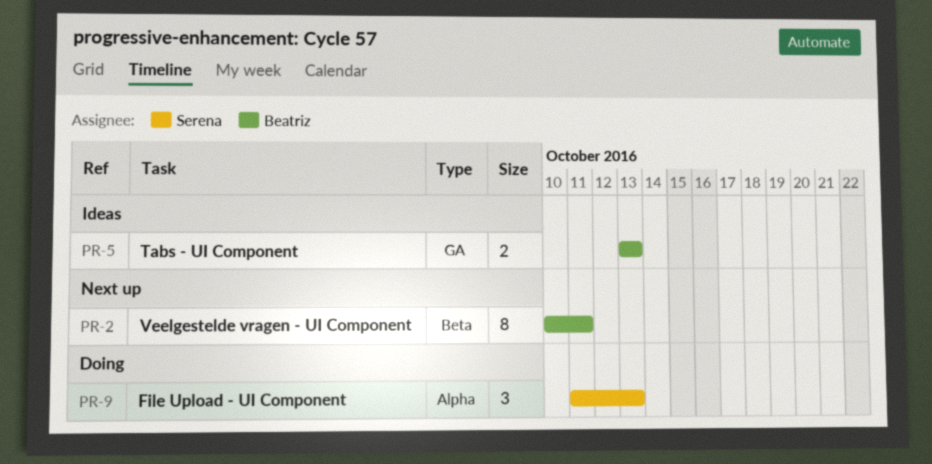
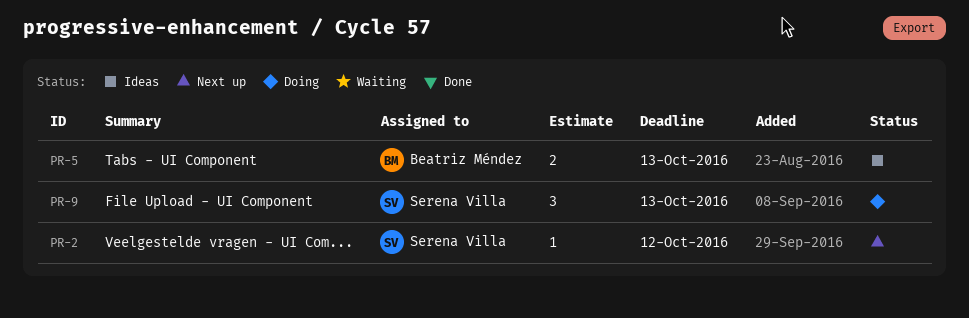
PR-2, owner: Beatriz Méndez -> Serena Villa
PR-2, estimate: 8 -> 1
PR-2, due: Oct 11 -> Oct 12

